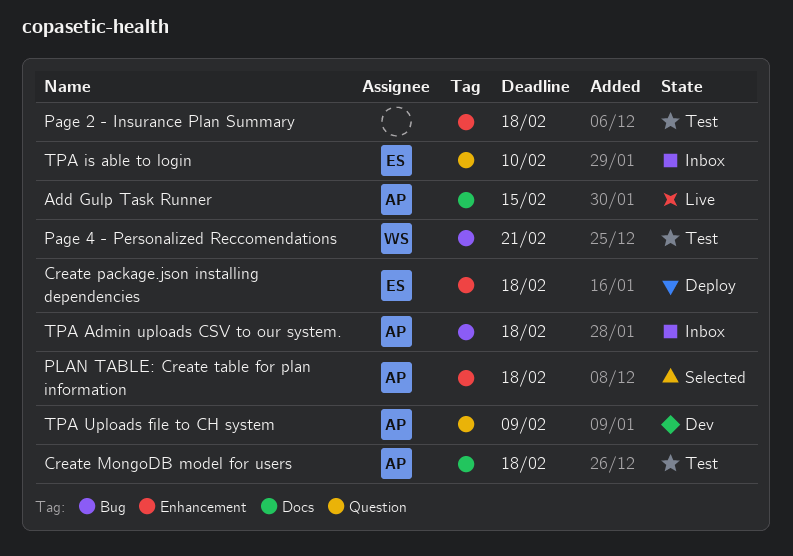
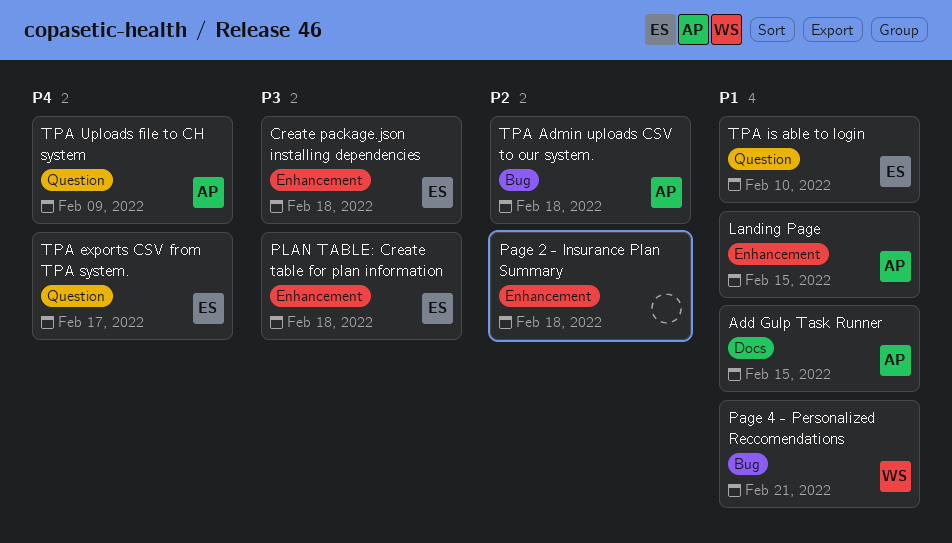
Create MongoDB model for users: present -> none
Landing Page: none -> present
PLAN TABLE: Create table for plan information, owner: AP -> ES
TPA exports CSV from TPA system.: none -> present

